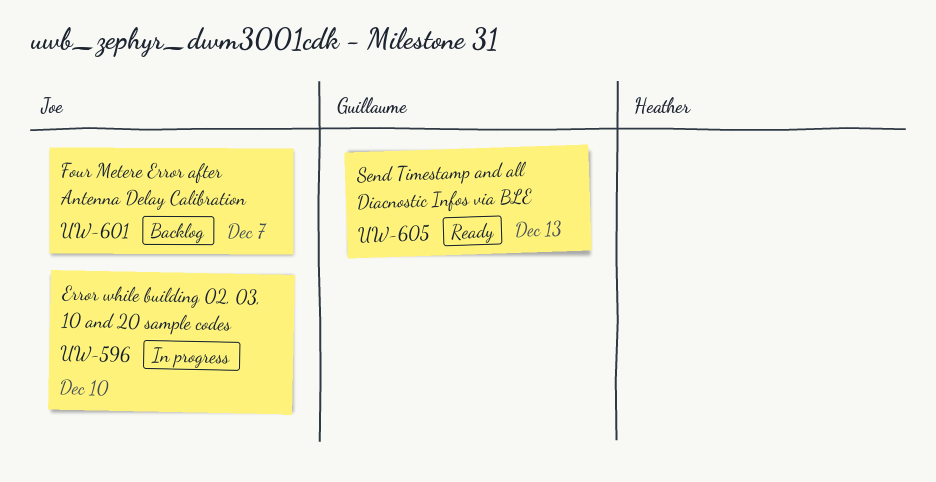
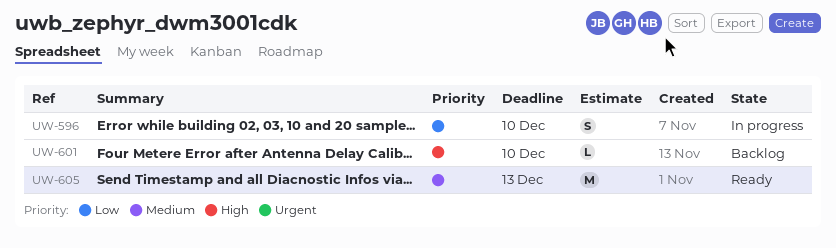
UW-601, due: Dec 7 -> Dec 10

